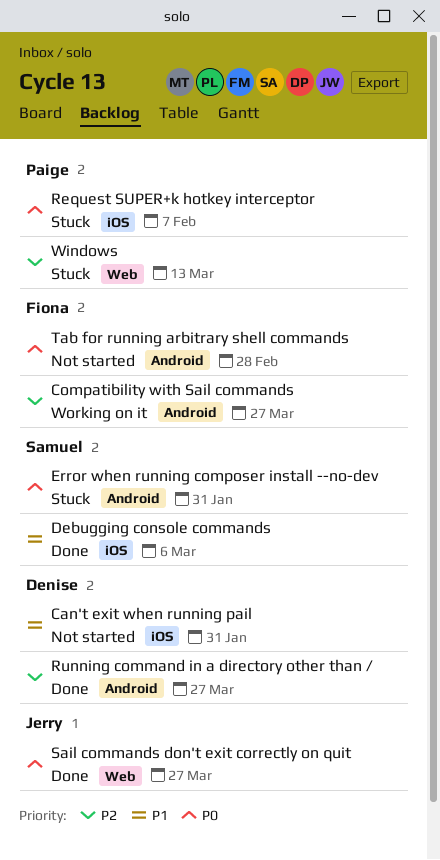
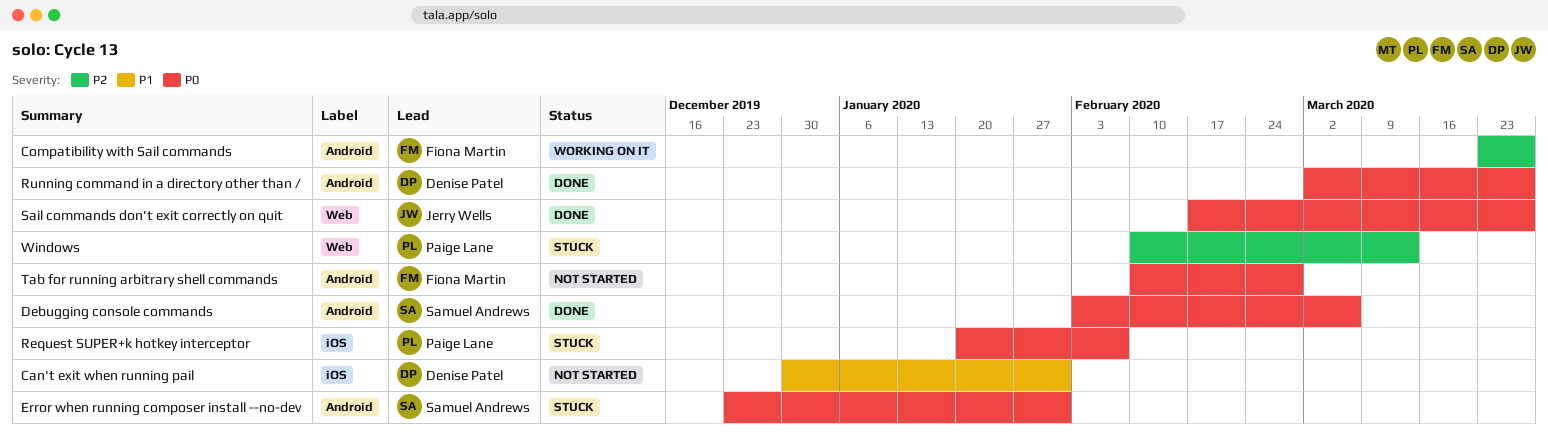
Debugging console commands, priority: P1 -> P0
Debugging console commands, label: iOS -> Android
Running command in a directory other than /, priority: P2 -> P0

